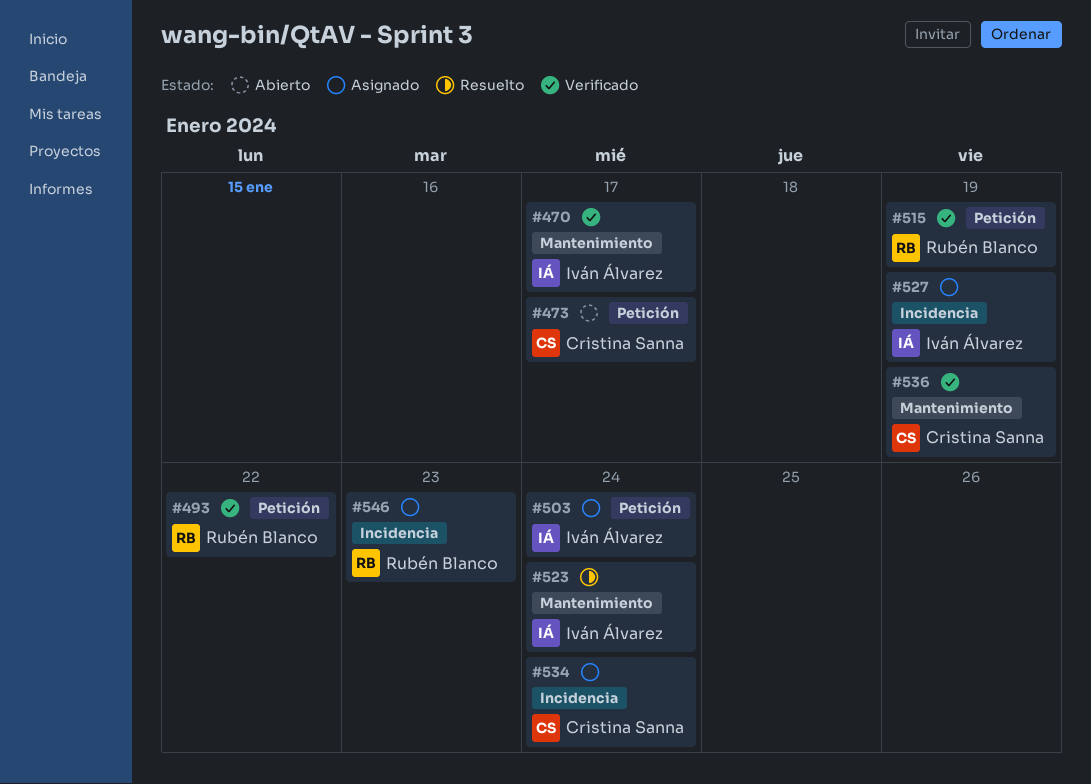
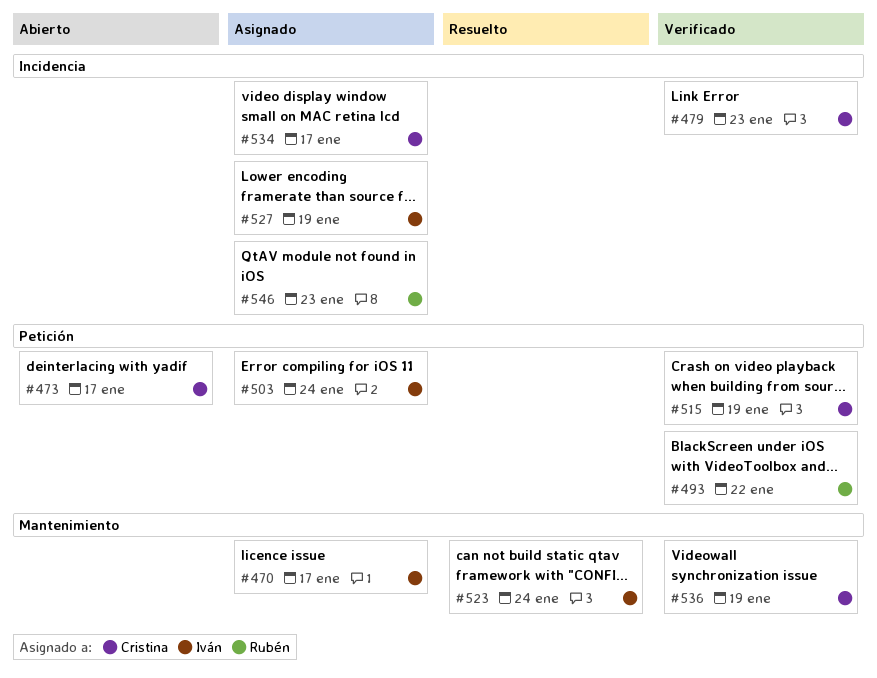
#470, status: Verificado -> Asignado
#479: none -> present
#515, owner: Rubén Blanco -> Cristina Sanna
#534, due: Jan 24 -> Jan 17

